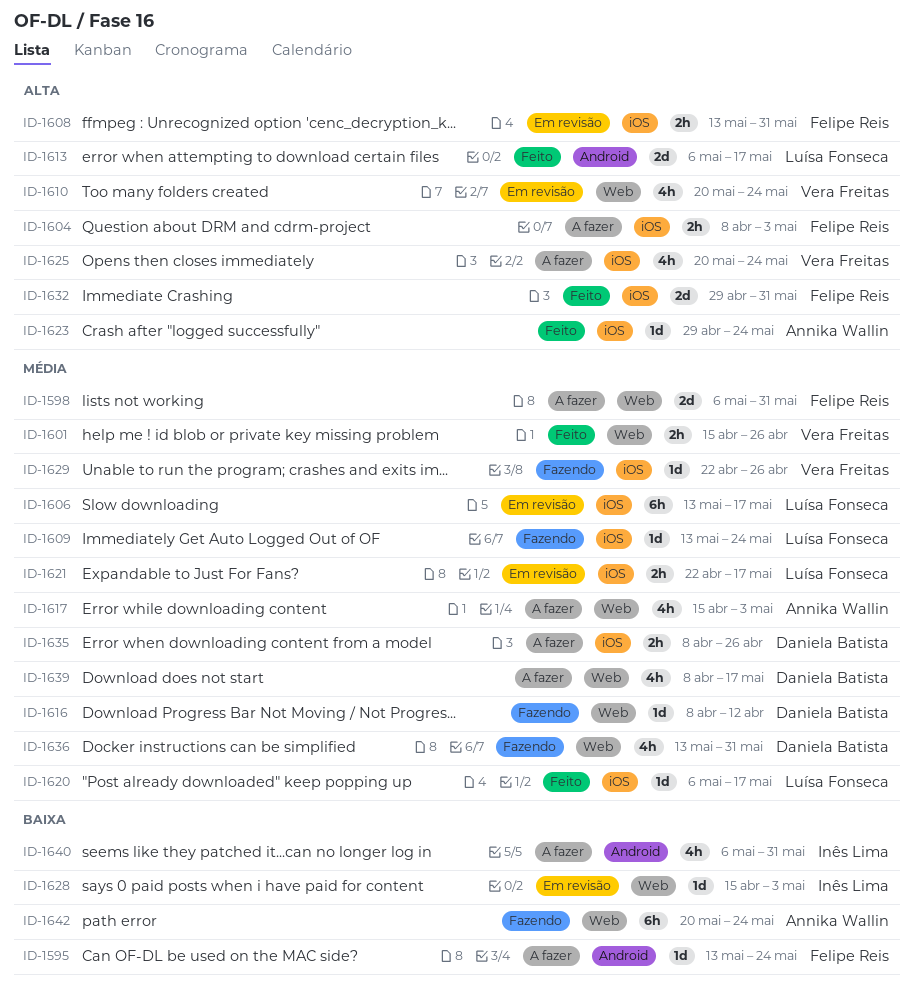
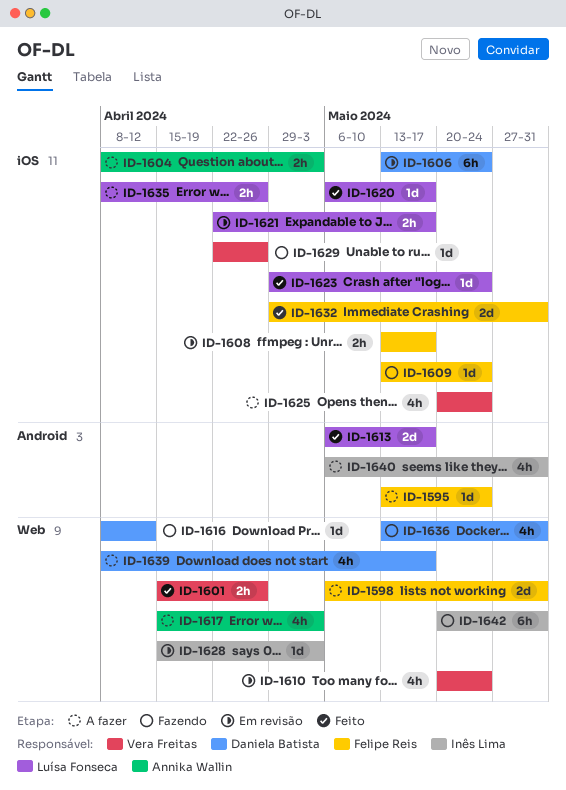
ID-1604, owner: Felipe Reis -> Annika Wallin
ID-1606, owner: Luísa Fonseca -> Daniela Batista
ID-1606, due: May 17 -> May 24
ID-1608, due: May 31 -> May 17
ID-1609, owner: Luísa Fonseca -> Felipe Reis
ID-1623, owner: Annika Wallin -> Luísa Fonseca
ID-1635, owner: Daniela Batista -> Luísa Fonseca
ID-1642, owner: Annika Wallin -> Inês Lima
ID-1642, due: May 24 -> May 31

